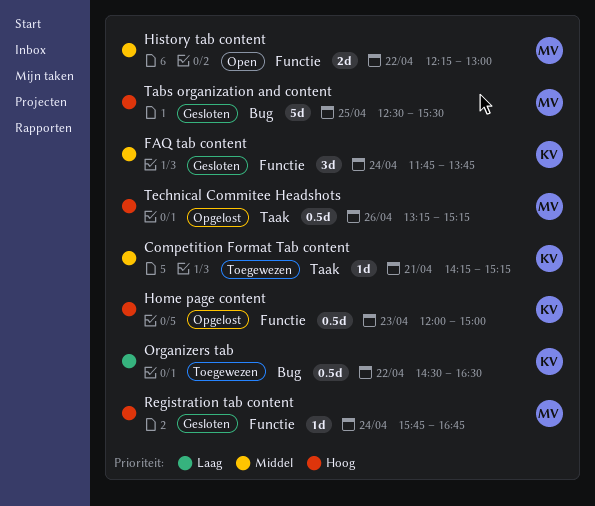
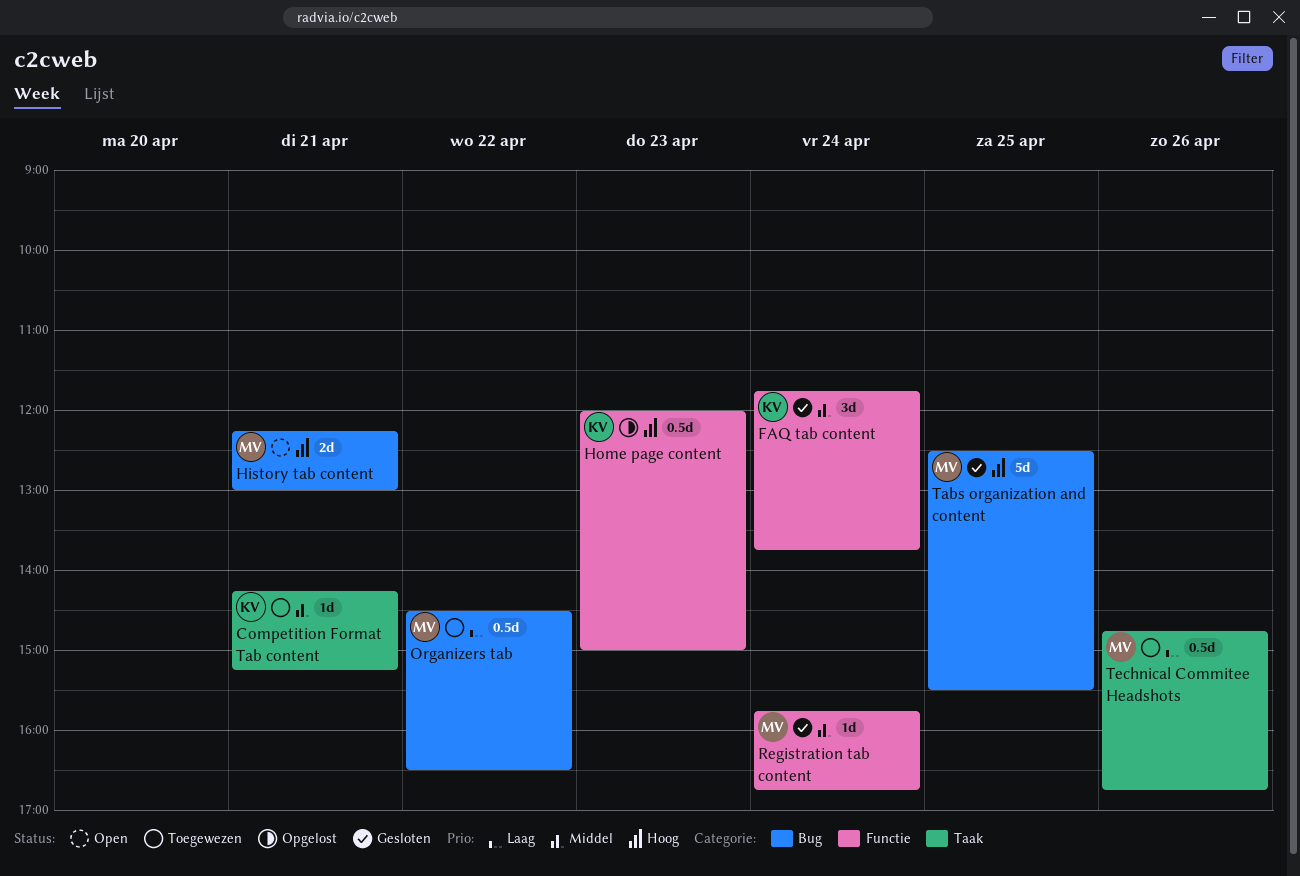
History tab content, priority: Middel -> Hoog
History tab content, label: Functie -> Bug
History tab content, day: Apr 22 -> Apr 21
Organizers tab, owner: KV -> MV
Registration tab content, priority: Hoog -> Middel
Technical Commitee Headshots, status: Opgelost -> Toegewezen
Technical Commitee Headshots, priority: Hoog -> Laag
Technical Commitee Headshots, begins: 13:15 -> 14:45
Technical Commitee Headshots, ends: 15:15 -> 16:45

